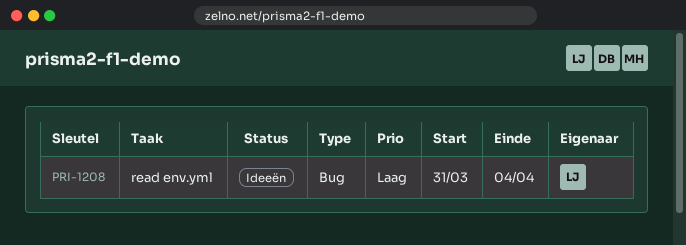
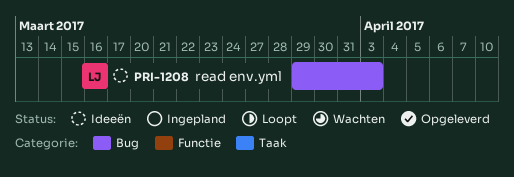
PRI-1208, start: Mar 31 -> Mar 29
PRI-1208, due: Apr 4 -> Apr 3

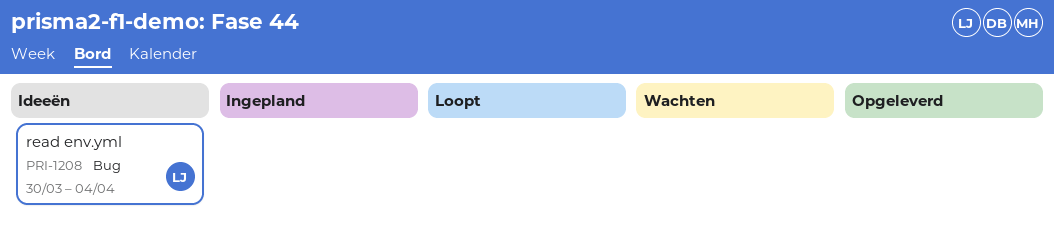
PRI-1208, start: Mar 29 -> Mar 30
PRI-1208, due: Apr 3 -> Apr 4

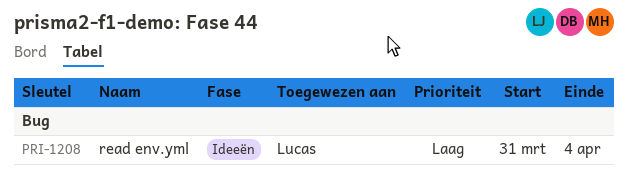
PRI-1208, start: Mar 30 -> Mar 31

